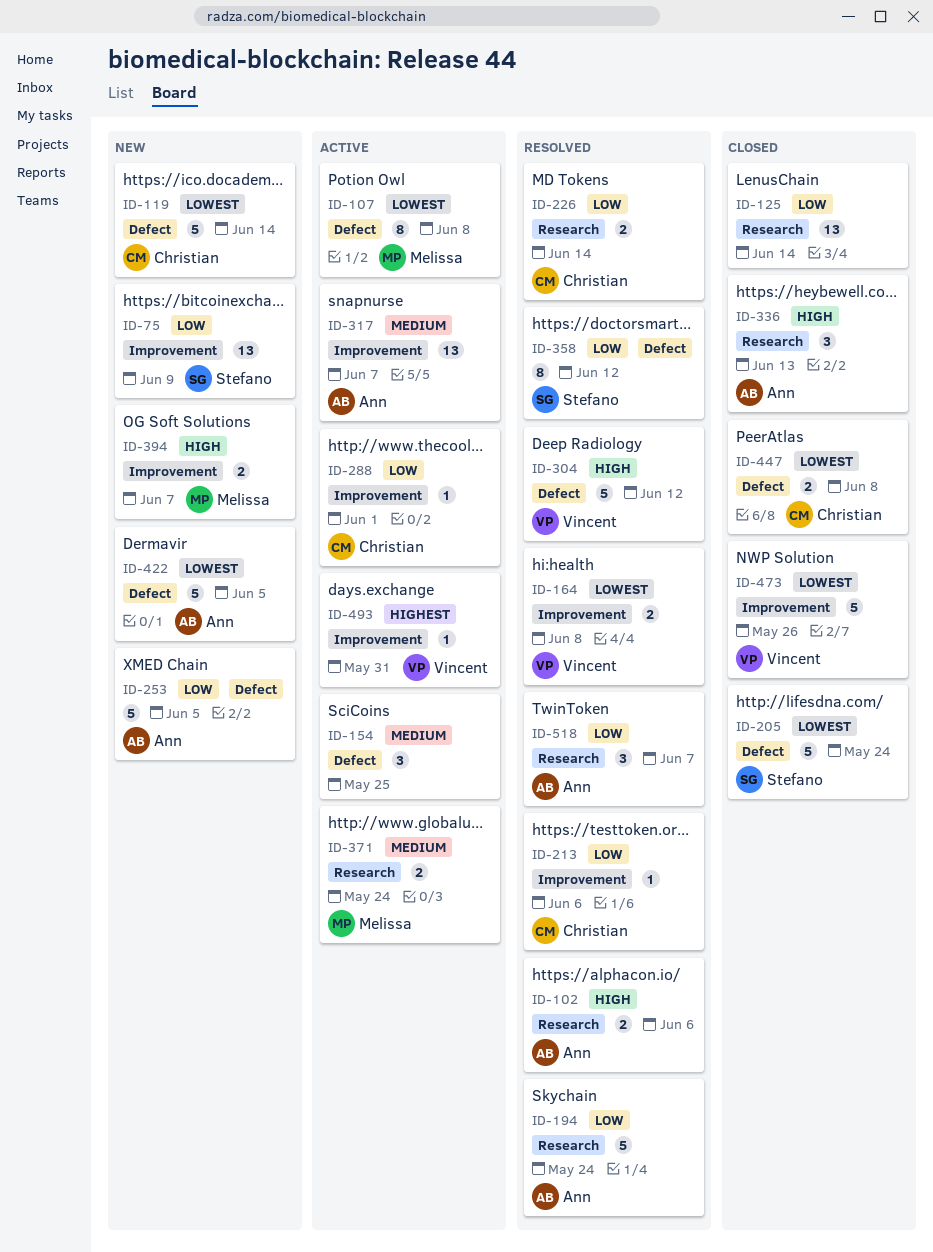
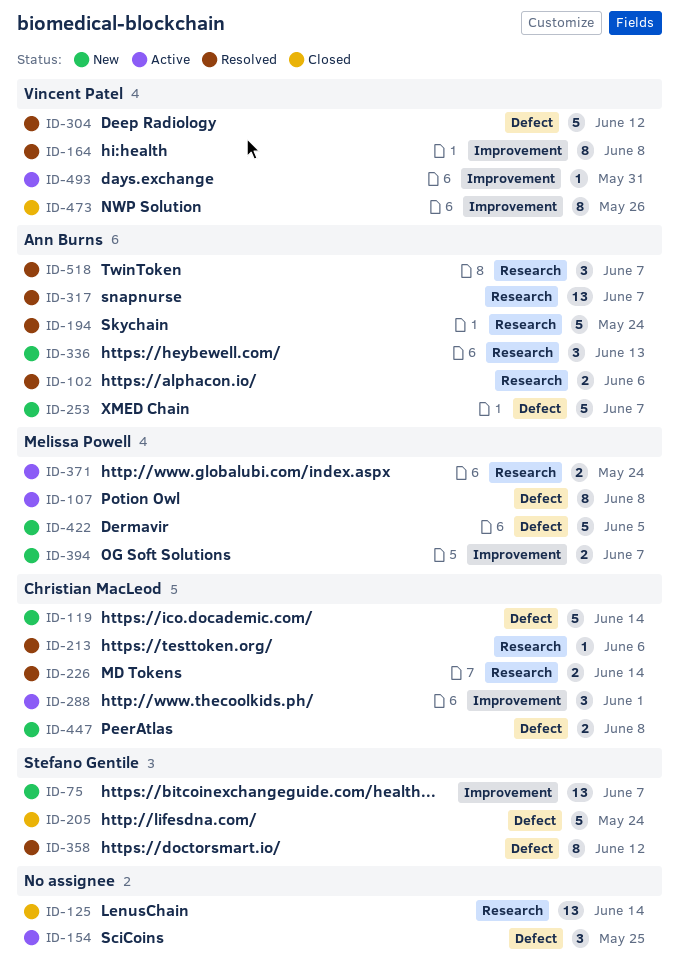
ID-75, due: Jun 9 -> Jun 7
ID-164, estimate: 2 -> 8
ID-213, label: Improvement -> Research
ID-253, due: Jun 5 -> Jun 7
ID-288, estimate: 1 -> 3
ID-317, status: Active -> Resolved
ID-317, label: Improvement -> Research
ID-336, status: Closed -> New
ID-422, owner: Ann Burns -> Melissa Powell
ID-447, status: Closed -> New
ID-473, estimate: 5 -> 8

